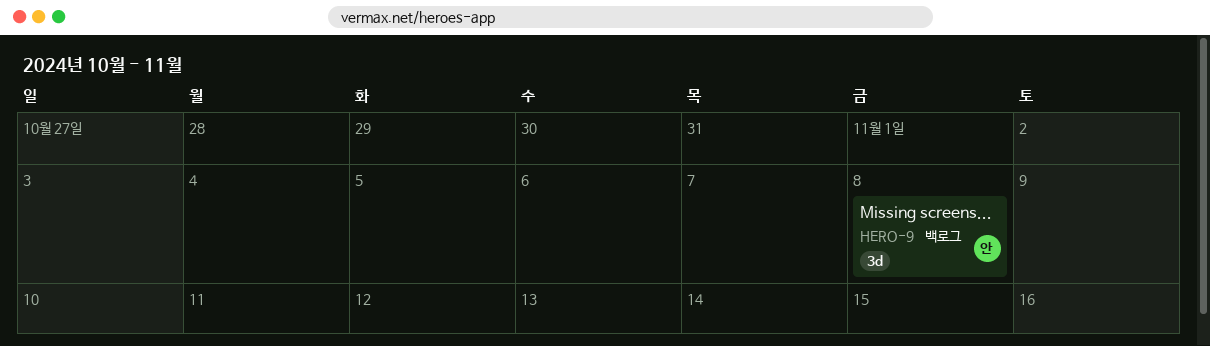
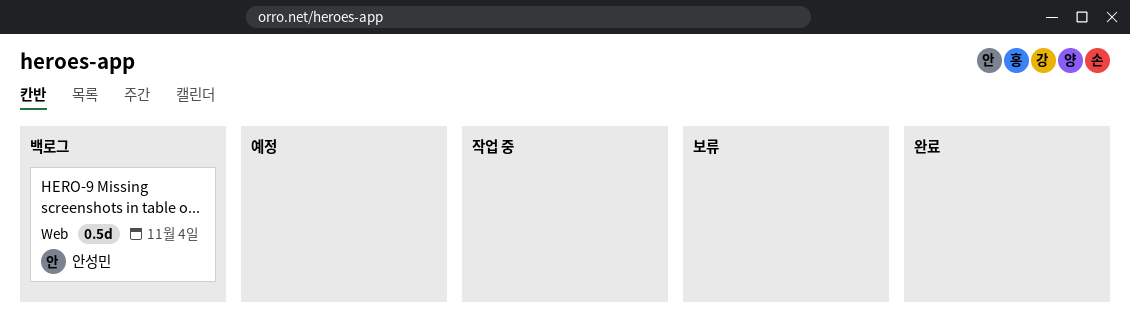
HERO-9, estimate: 3d -> 0.5d
HERO-9, due: Nov 8 -> Nov 4

